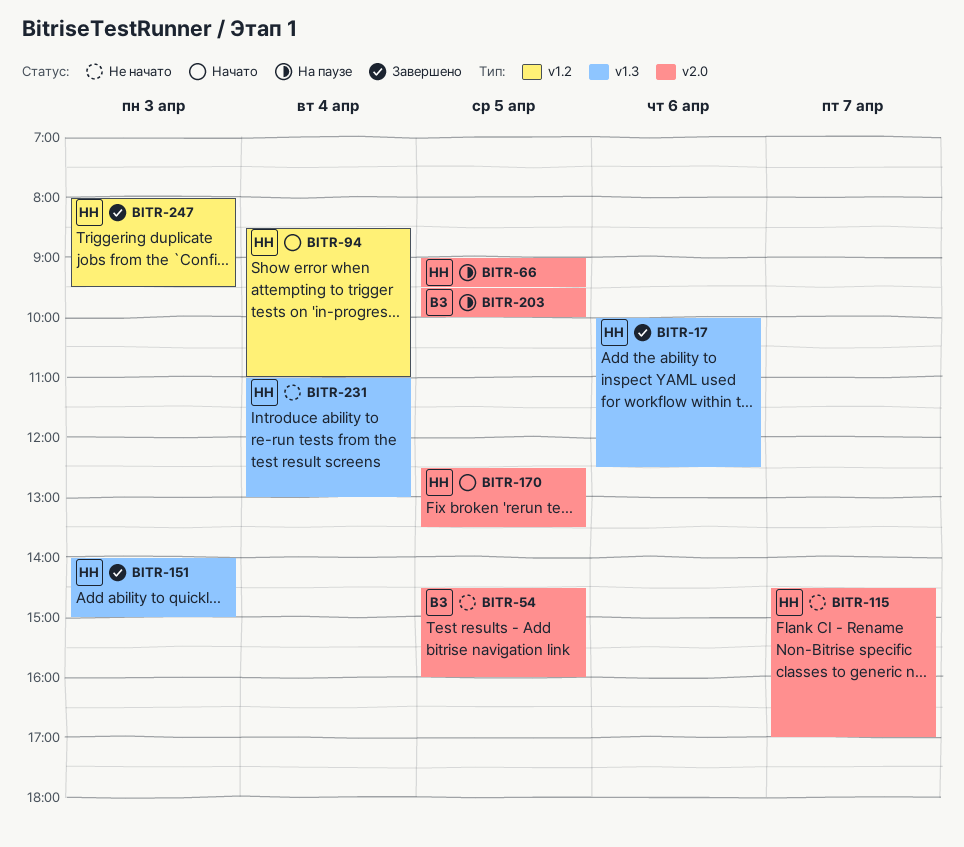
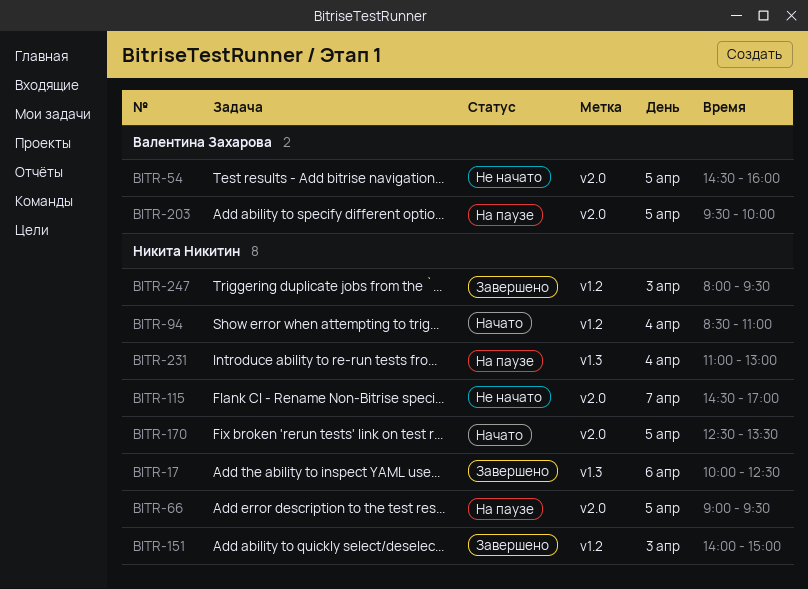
BITR-151, label: v1.3 -> v1.2
BITR-231, status: Не начато -> На паузе

